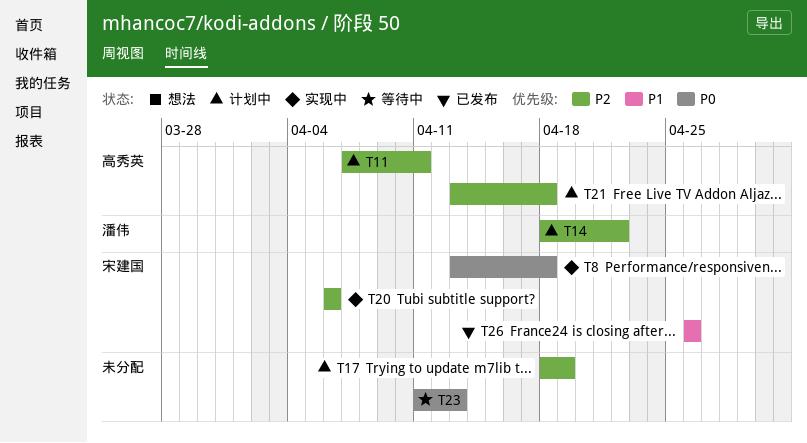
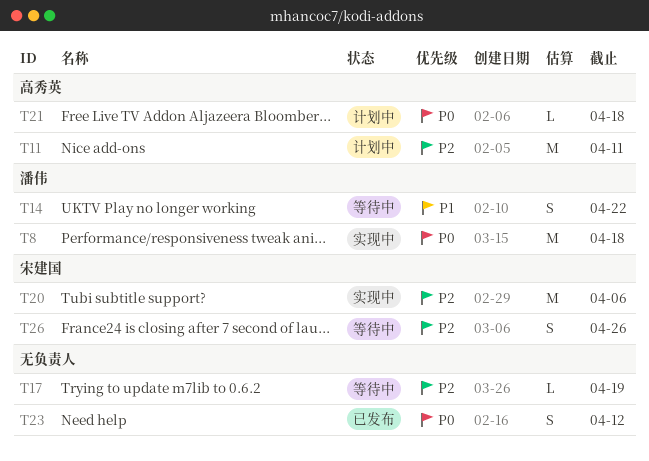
T8, owner: 宋建国 -> 潘伟
T14, status: 计划中 -> 等待中
T14, priority: P2 -> P1
T17, status: 计划中 -> 等待中
T21, priority: P2 -> P0
T23, status: 等待中 -> 已发布
T23, due: Apr 13 -> Apr 12
T26, status: 已发布 -> 等待中
T26, priority: P1 -> P2

